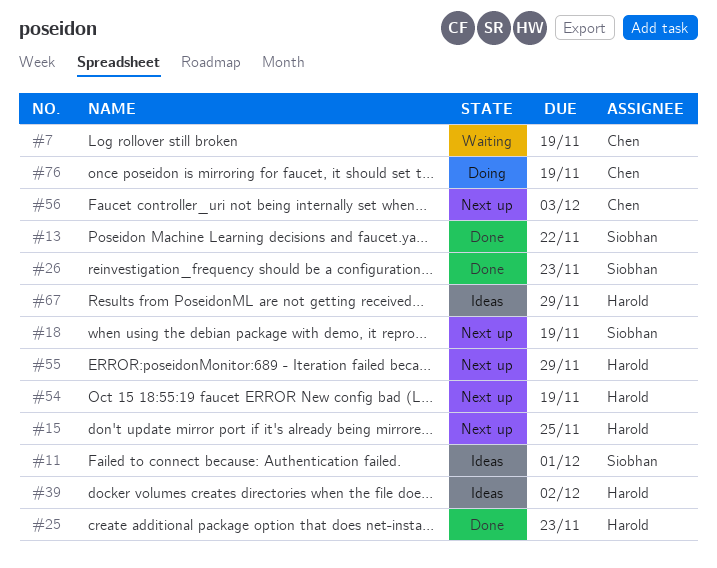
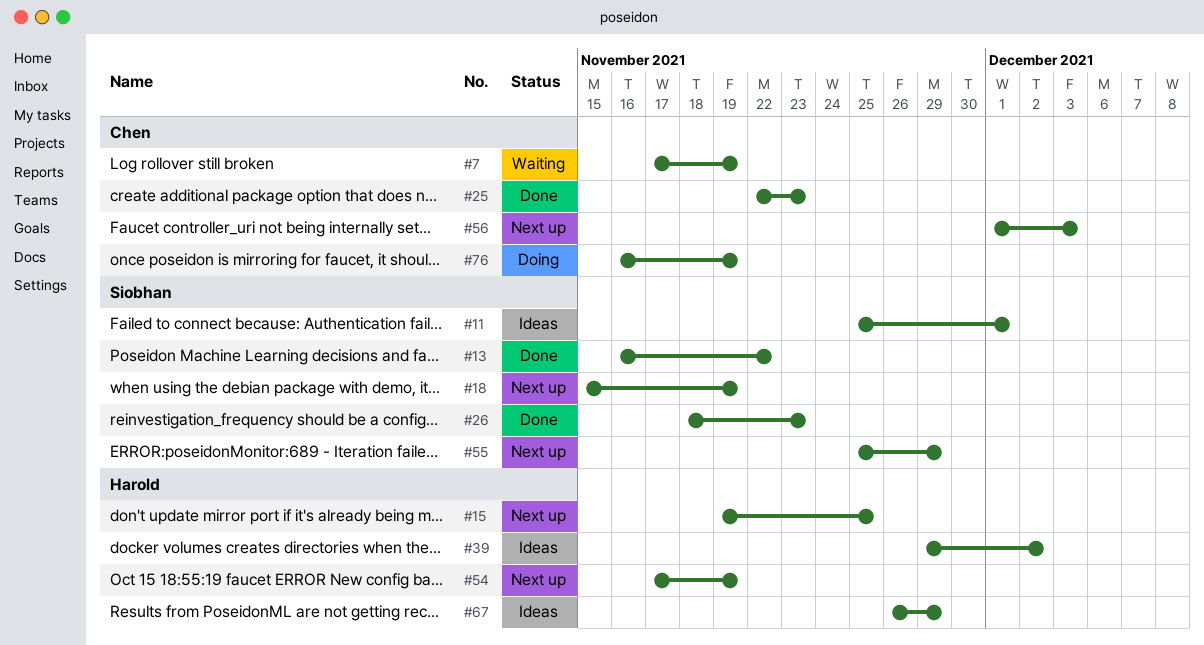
#25, owner: Harold -> Chen
#55, owner: Harold -> Siobhan

